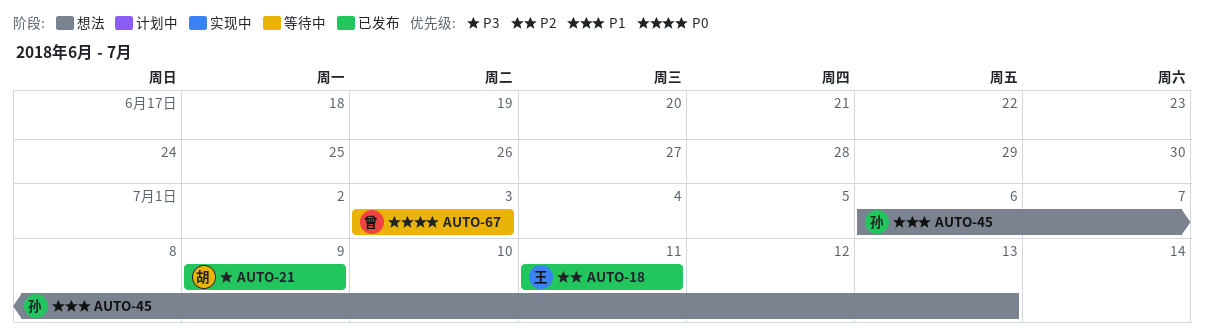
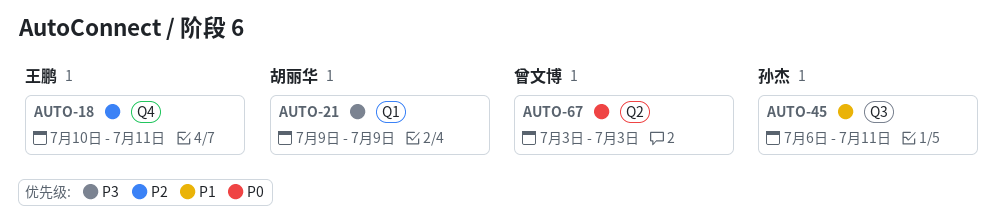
AUTO-18, start: Jul 11 -> Jul 10
AUTO-45, due: Jul 13 -> Jul 11

